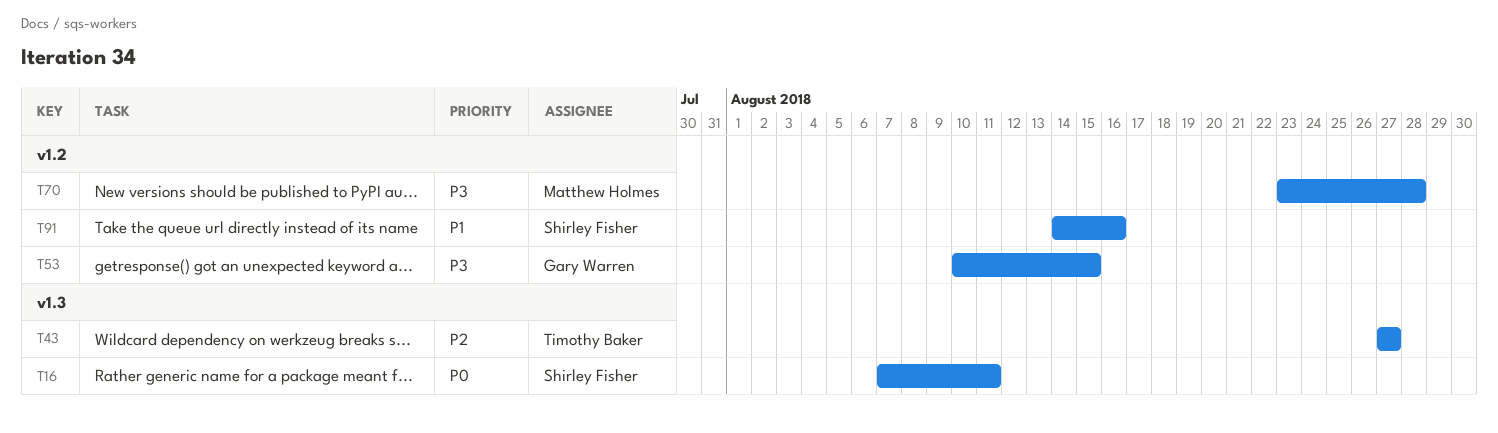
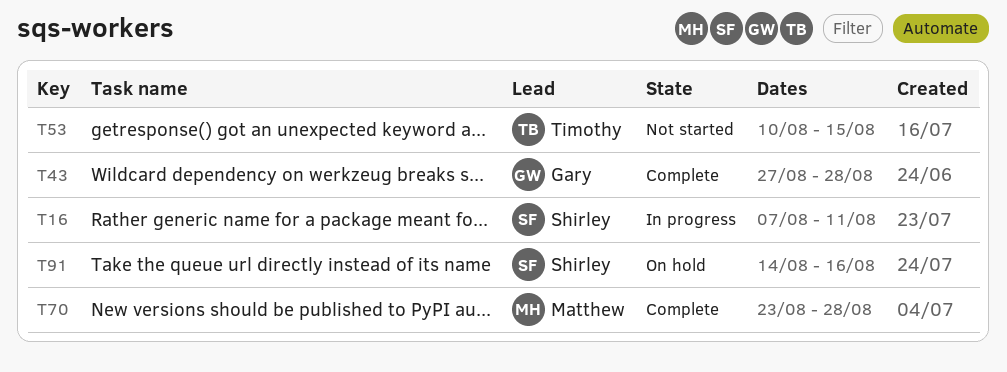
T43, owner: Timothy Baker -> Gary Warren
T43, due: Aug 27 -> Aug 28
T53, owner: Gary Warren -> Timothy Baker

